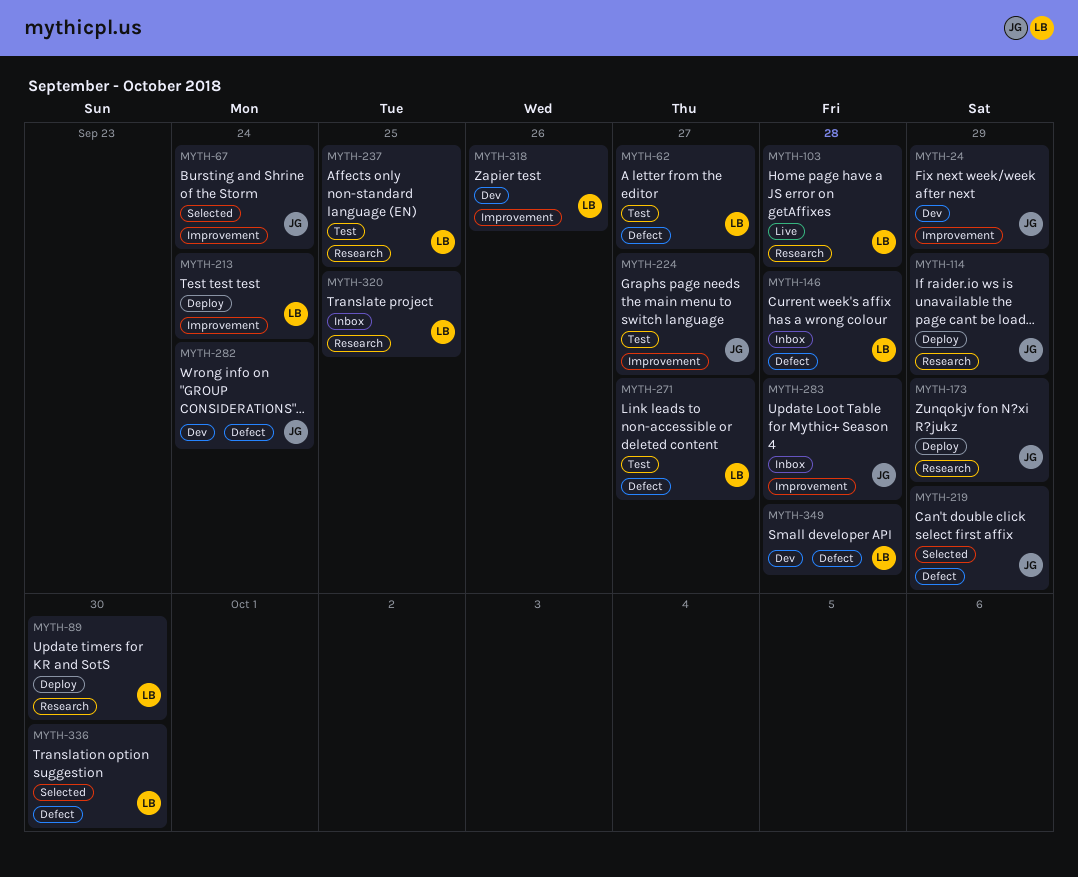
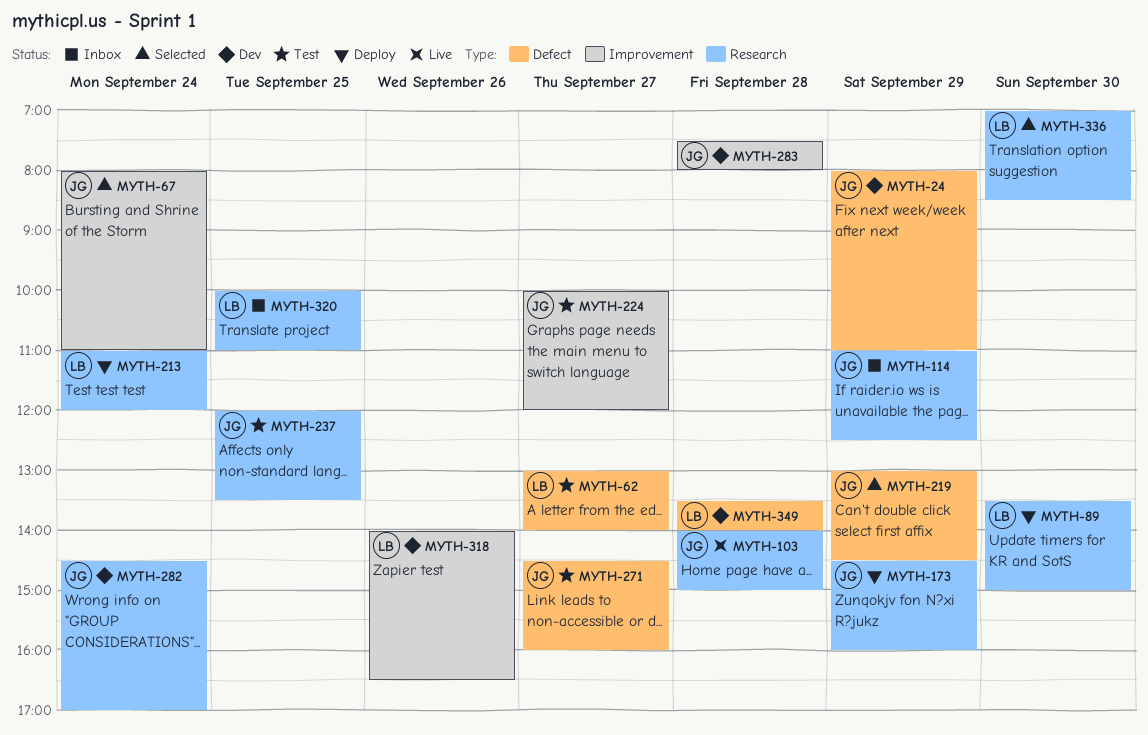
MYTH-24, label: Improvement -> Defect
MYTH-103, owner: LB -> JG
MYTH-114, status: Deploy -> Inbox
MYTH-146: present -> none
MYTH-213, label: Improvement -> Research
MYTH-237, owner: LB -> JG
MYTH-271, owner: LB -> JG
MYTH-282, label: Defect -> Research
MYTH-283, status: Inbox -> Dev
MYTH-336, label: Defect -> Research

